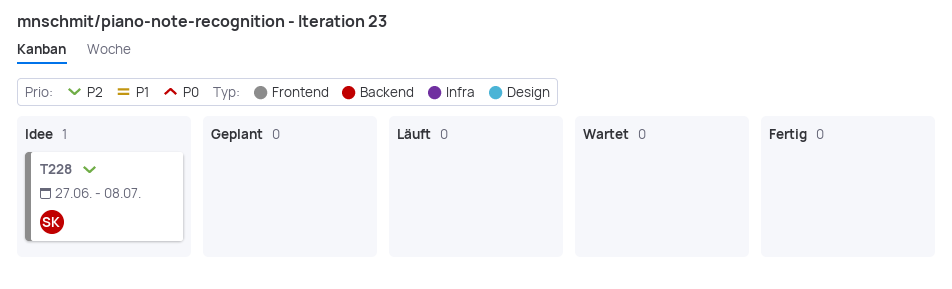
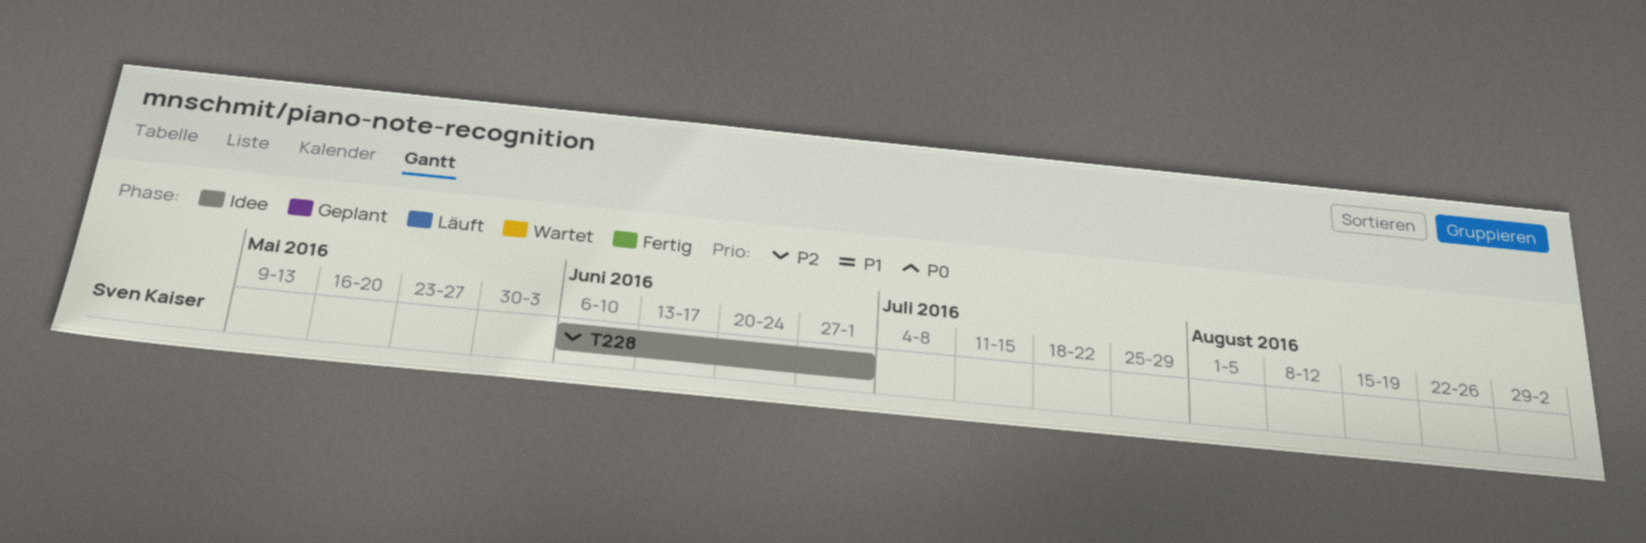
T228, start: Jun 27 -> Jun 6
T228, due: Jul 8 -> Jul 1

